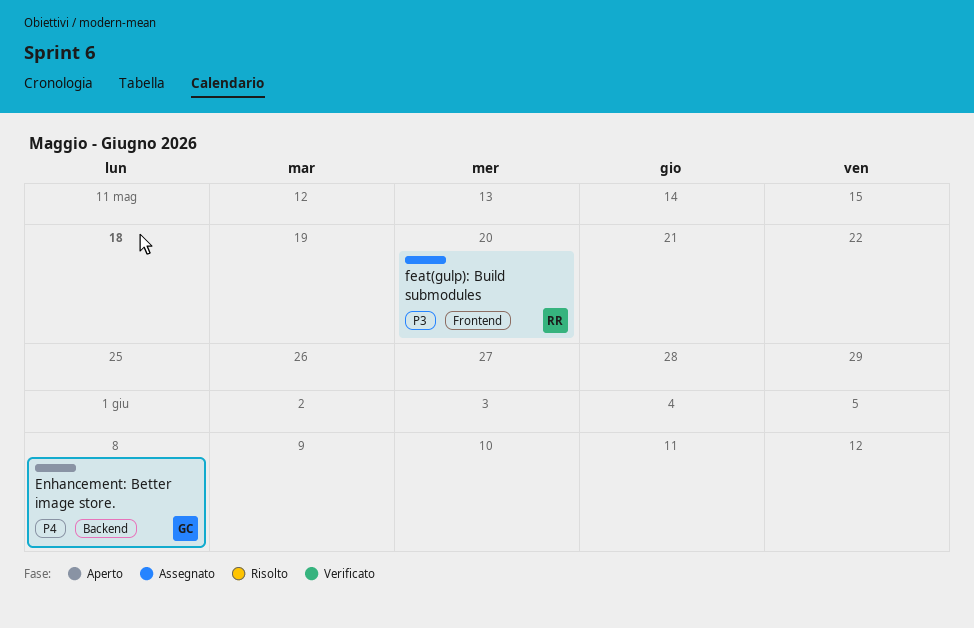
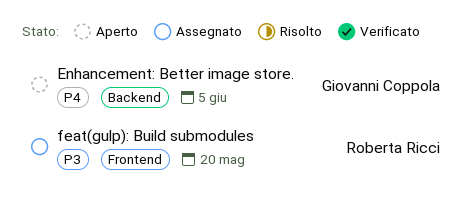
Enhancement: Better image store., due: Jun 8 -> Jun 5

